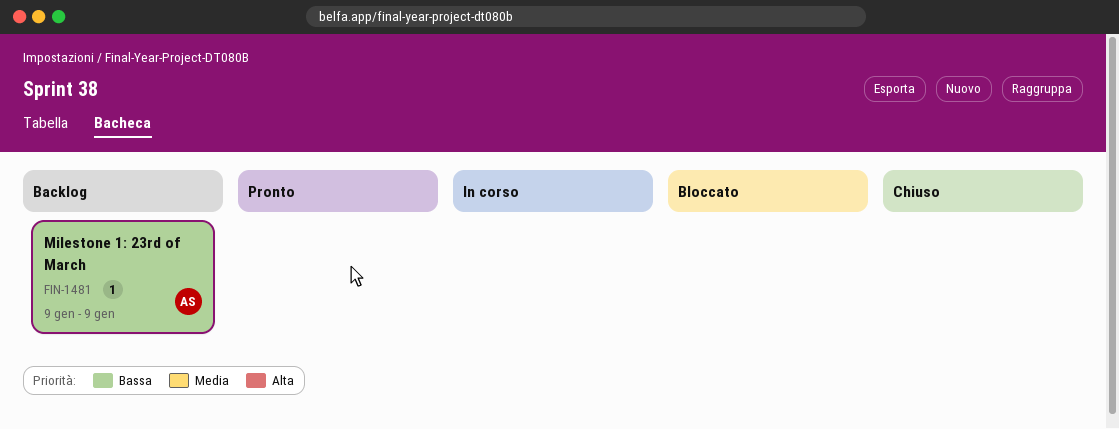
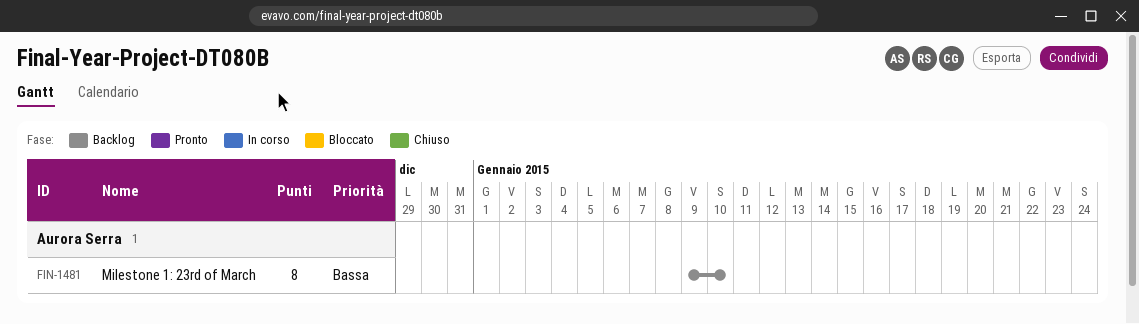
FIN-1481, estimate: 1 -> 8
FIN-1481, due: Jan 9 -> Jan 10

